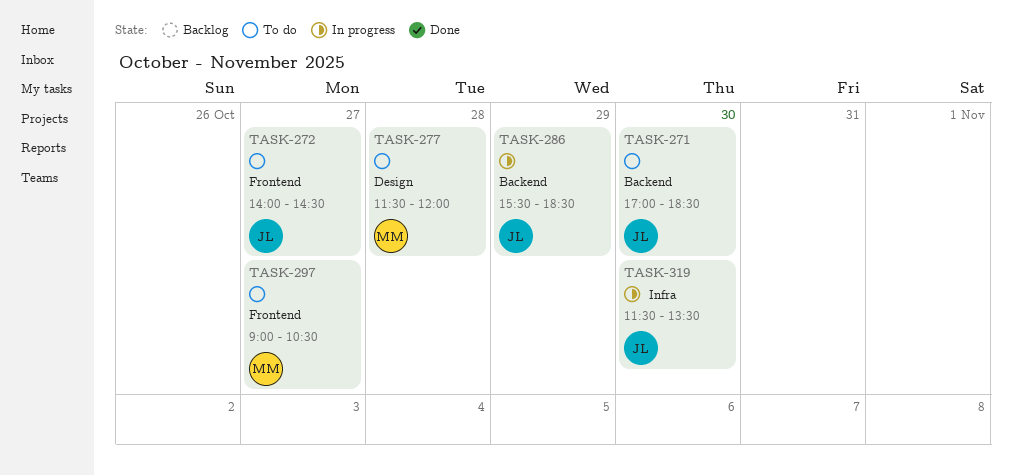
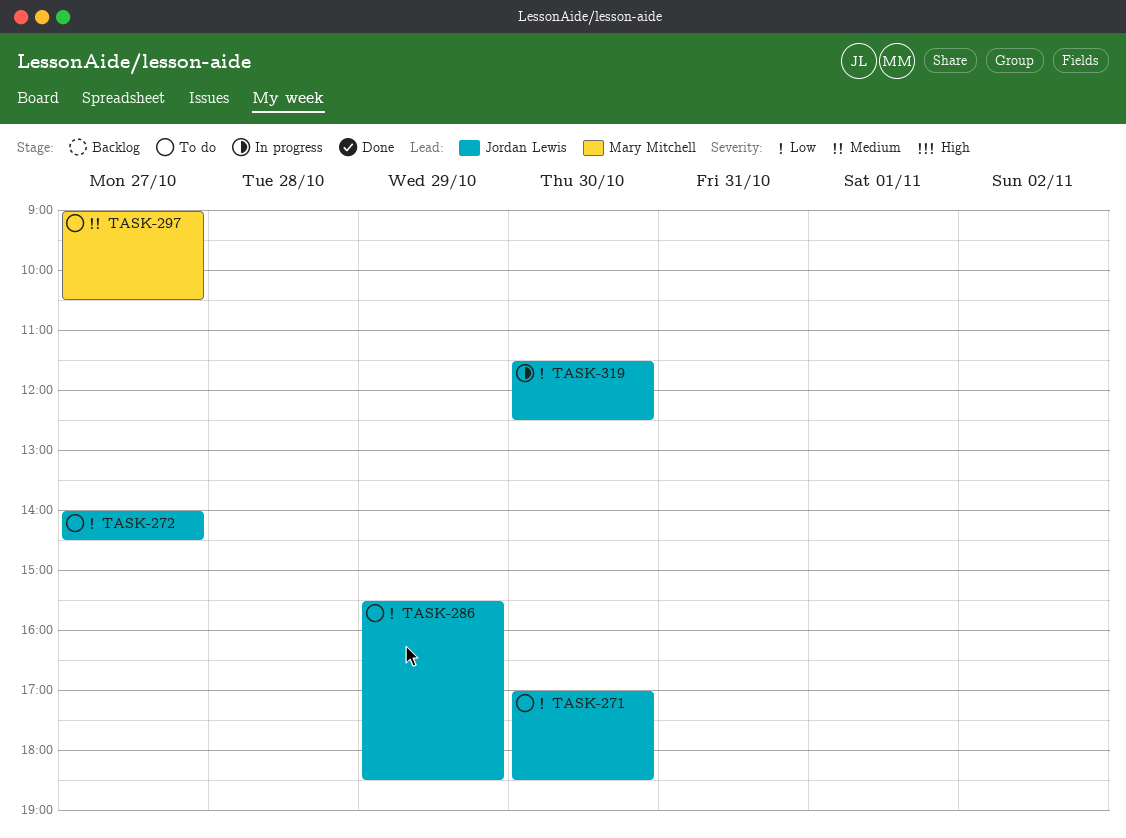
TASK-277: present -> none
TASK-286, status: In progress -> To do
TASK-319, ends: 13:30 -> 12:30

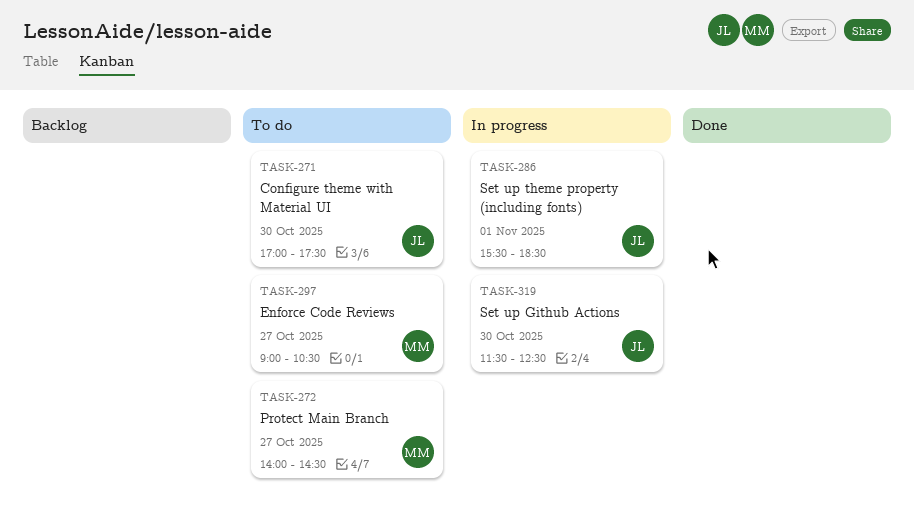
TASK-271, ends: 18:30 -> 17:30
TASK-272, owner: Jordan Lewis -> Mary Mitchell
TASK-286, status: To do -> In progress
TASK-286, day: Oct 29 -> Nov 1

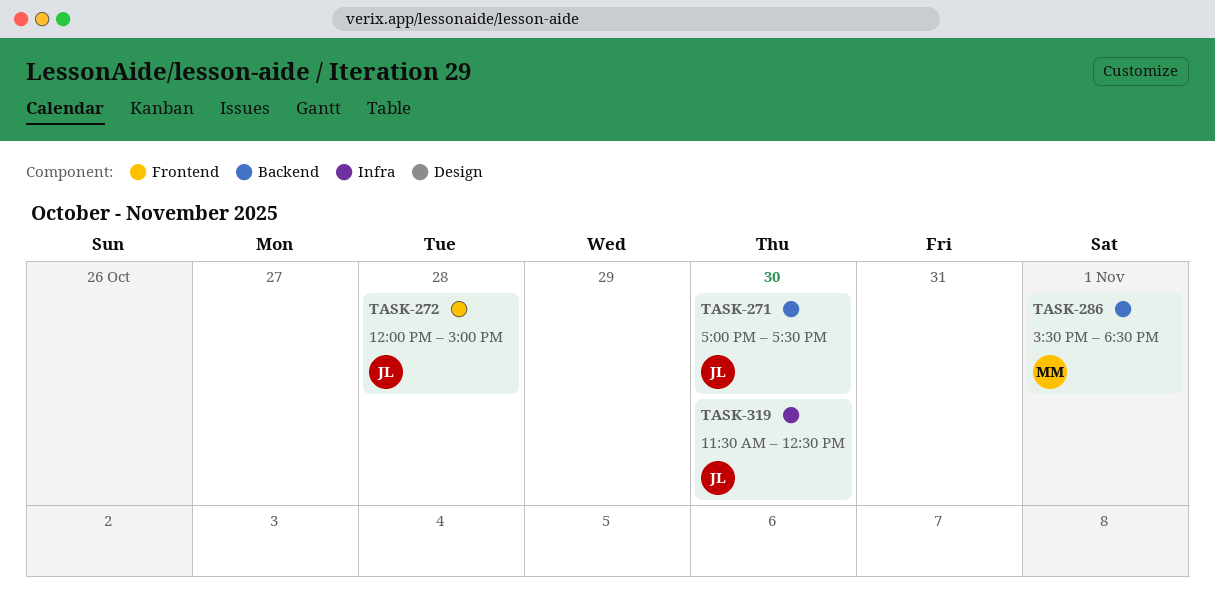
TASK-272, owner: MM -> JL
TASK-272, day: Oct 27 -> Oct 28
TASK-272, begins: 14:00 -> 12:00
TASK-272, ends: 14:30 -> 15:00
TASK-286, owner: JL -> MM
TASK-297: present -> none

